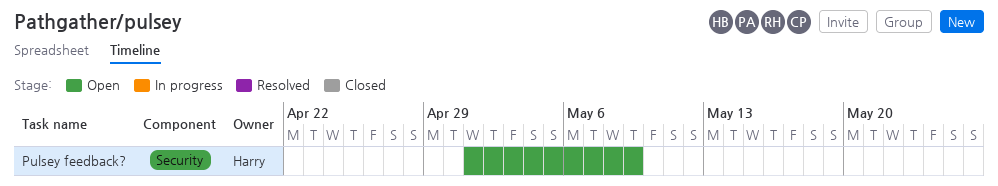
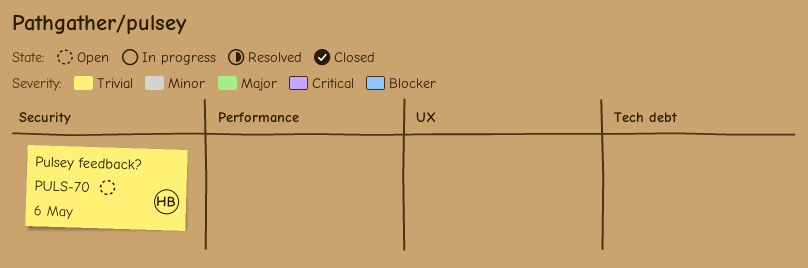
Pulsey feedback?, due: May 9 -> May 6

